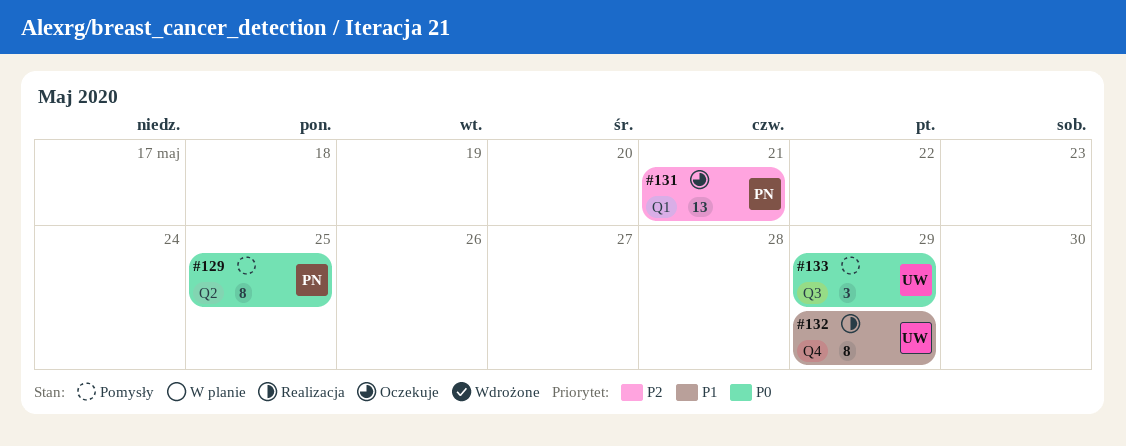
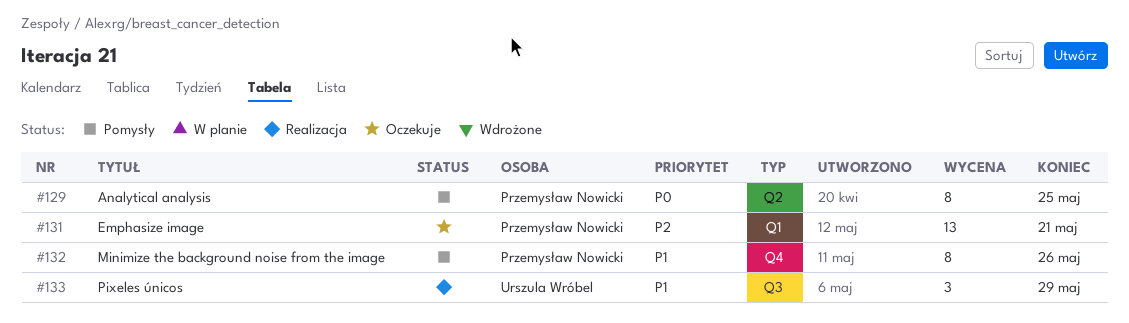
#132, status: Realizacja -> Pomysły
#132, owner: Urszula Wróbel -> Przemysław Nowicki
#132, due: May 29 -> May 26
#133, status: Pomysły -> Realizacja
#133, priority: P0 -> P1

